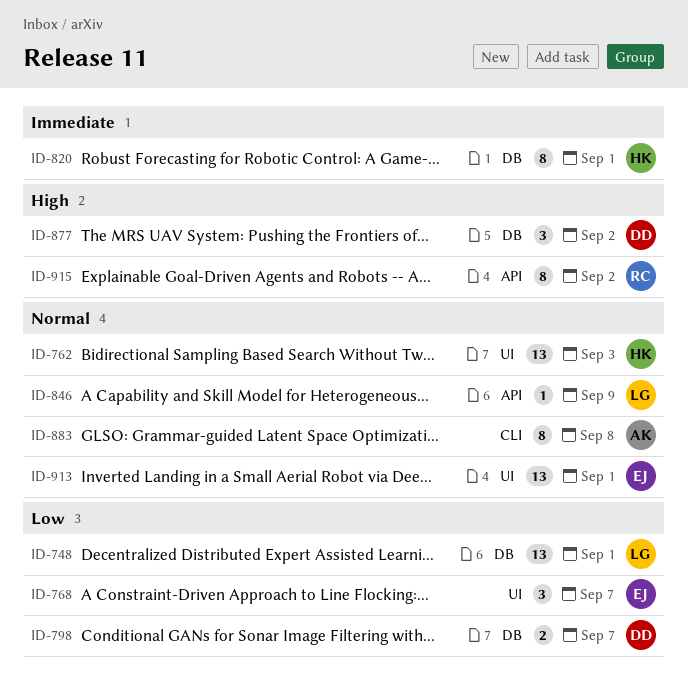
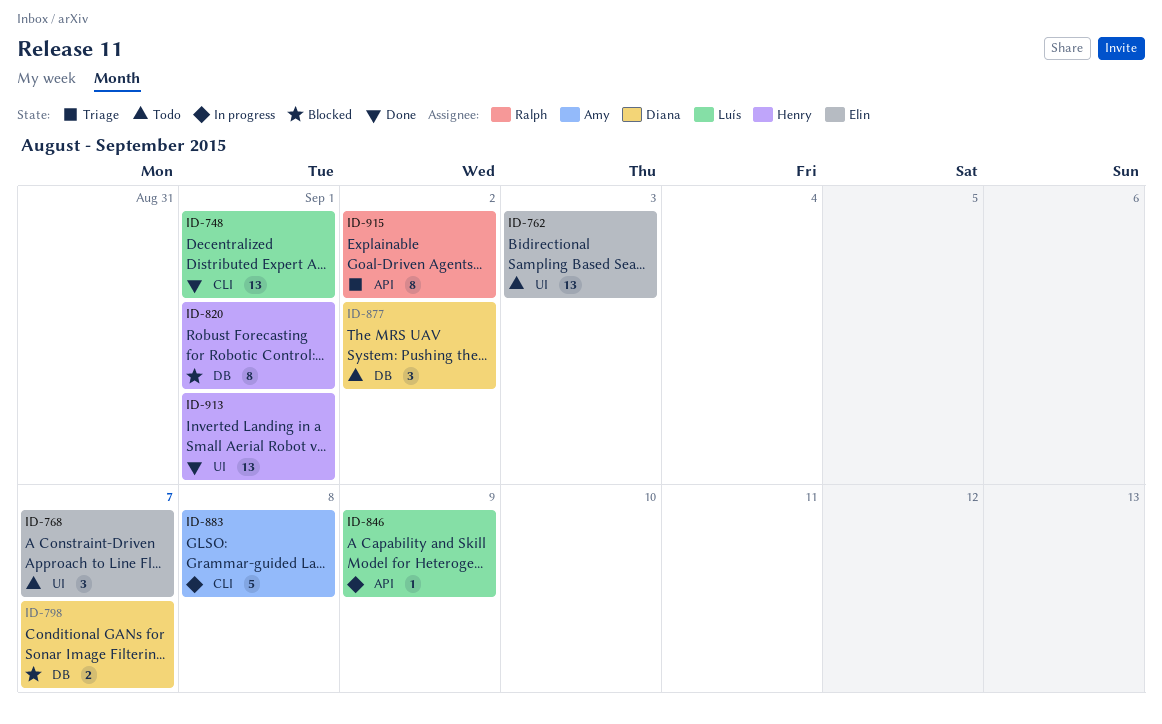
ID-748, label: DB -> CLI
ID-762, owner: Henry -> Elin
ID-883, estimate: 8 -> 5
ID-913, owner: Elin -> Henry

